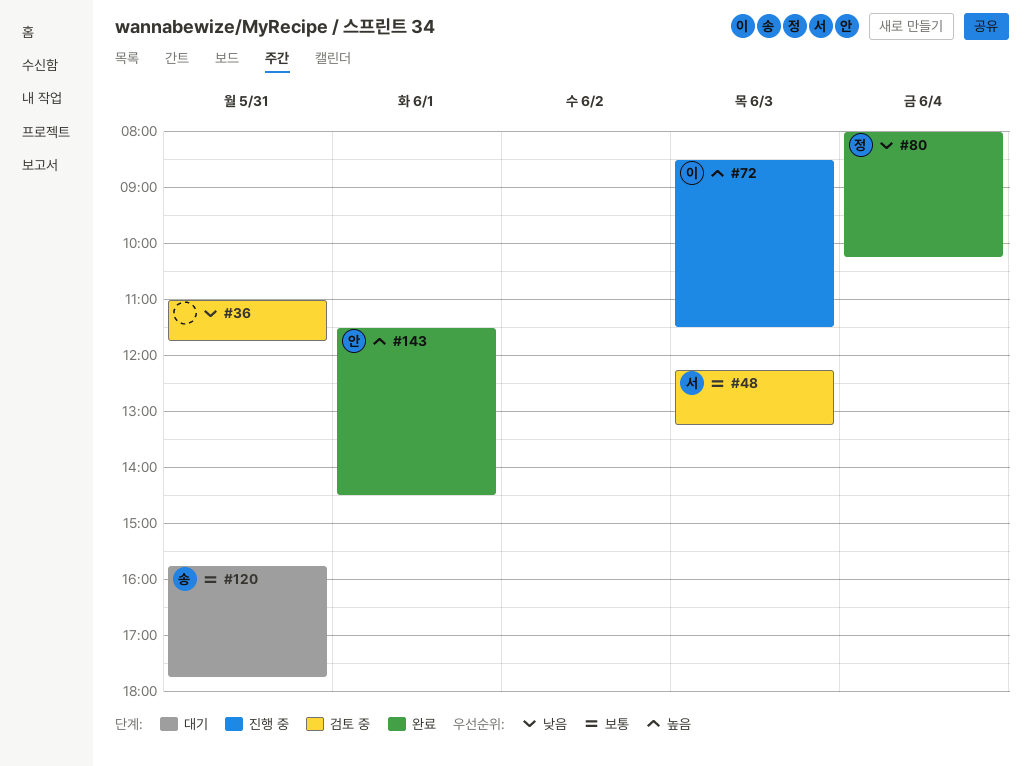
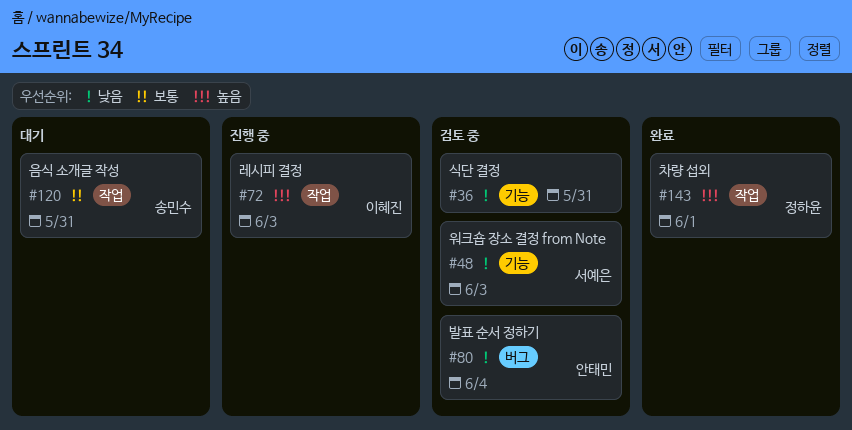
#48, priority: 보통 -> 낮음
#80, status: 완료 -> 검토 중
#80, owner: 정하윤 -> 안태민
#143, owner: 안태민 -> 정하윤

